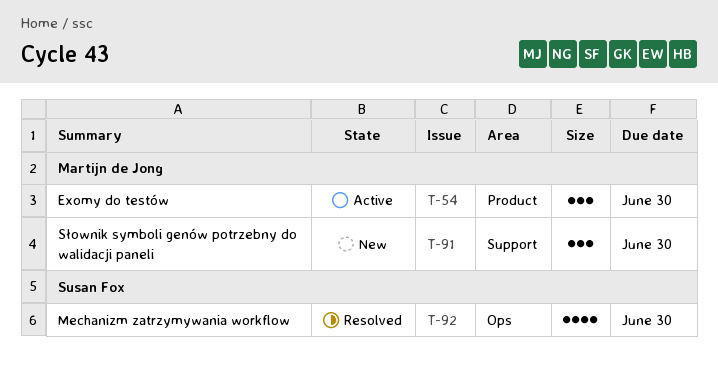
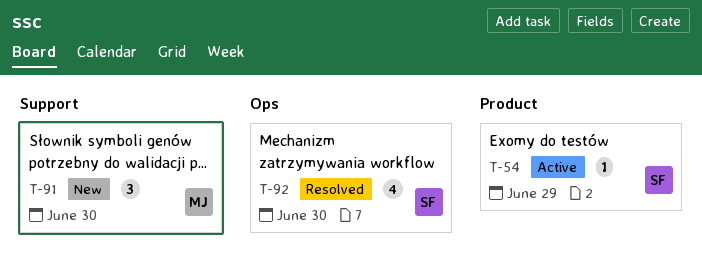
T-54, owner: Martijn de Jong -> Susan Fox
T-54, estimate: 3 -> 1
T-54, due: Jun 30 -> Jun 29

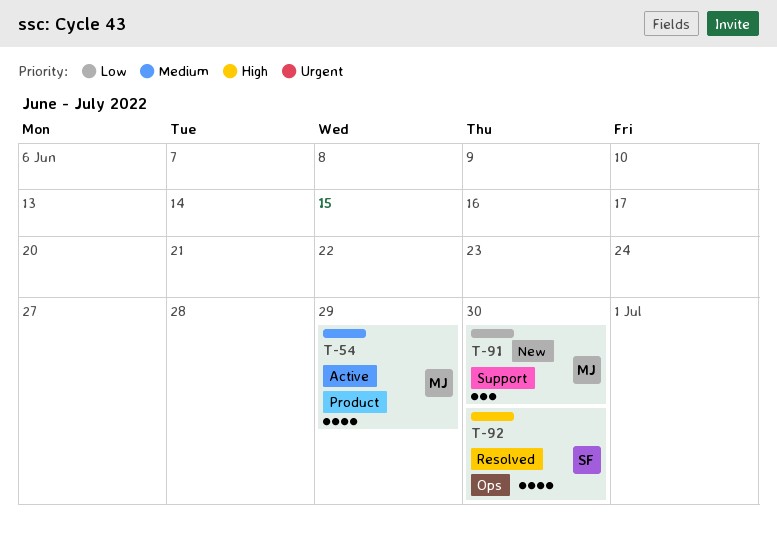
T-54, owner: SF -> MJ
T-54, estimate: 1 -> 4

